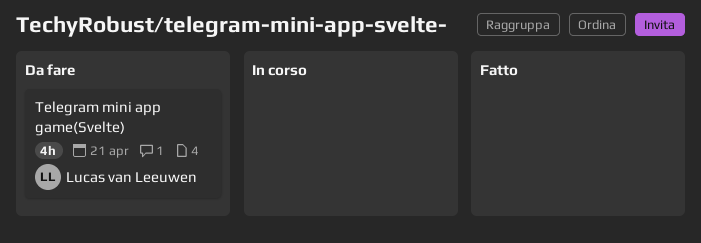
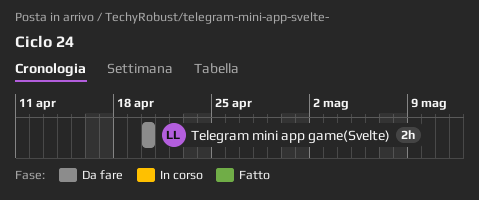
Telegram mini app game(Svelte), estimate: 4h -> 2h
Telegram mini app game(Svelte), due: Apr 21 -> Apr 20

